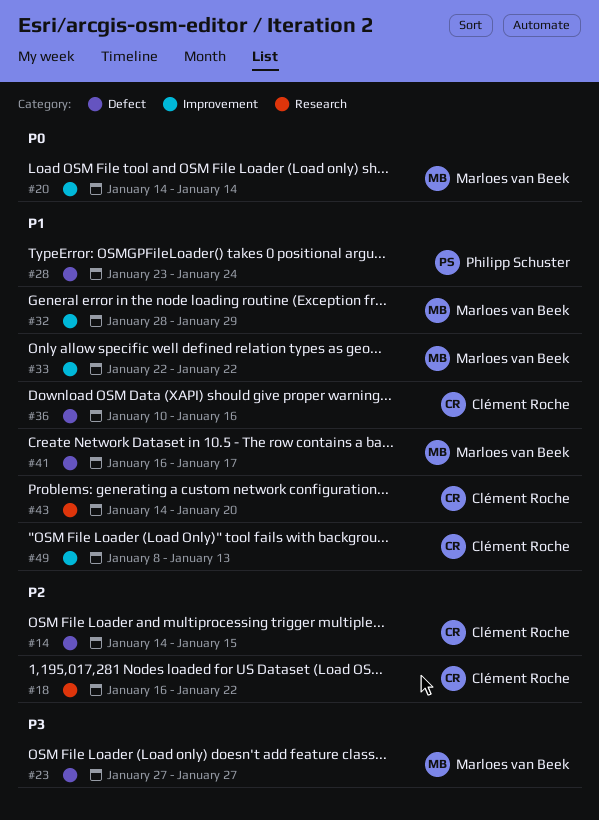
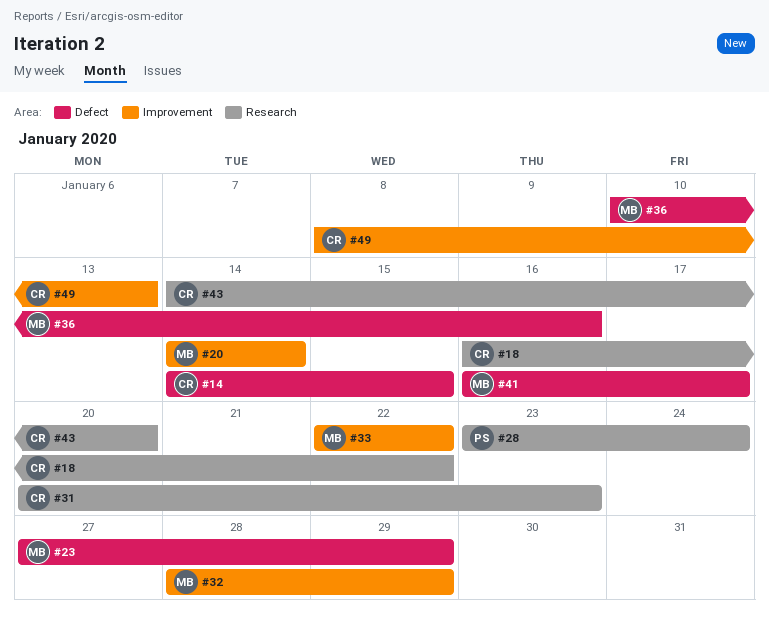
#23, due: Jan 27 -> Jan 29
#28, label: Defect -> Research
#31: none -> present
#36, owner: Clément Roche -> Marloes van Beek

